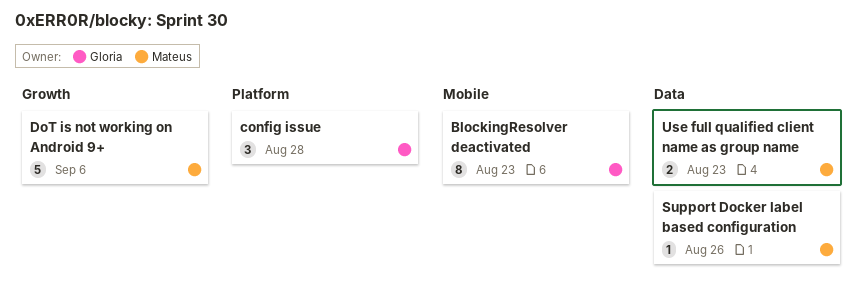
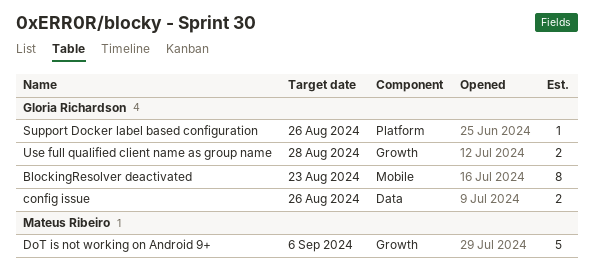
config issue, label: Platform -> Data
config issue, estimate: 3 -> 2
config issue, due: Aug 28 -> Aug 26
Support Docker label based configuration, owner: Mateus Ribeiro -> Gloria Richardson
Support Docker label based configuration, label: Data -> Platform
Use full qualified client name as group name, owner: Mateus Ribeiro -> Gloria Richardson
Use full qualified client name as group name, label: Data -> Growth
Use full qualified client name as group name, due: Aug 23 -> Aug 28

